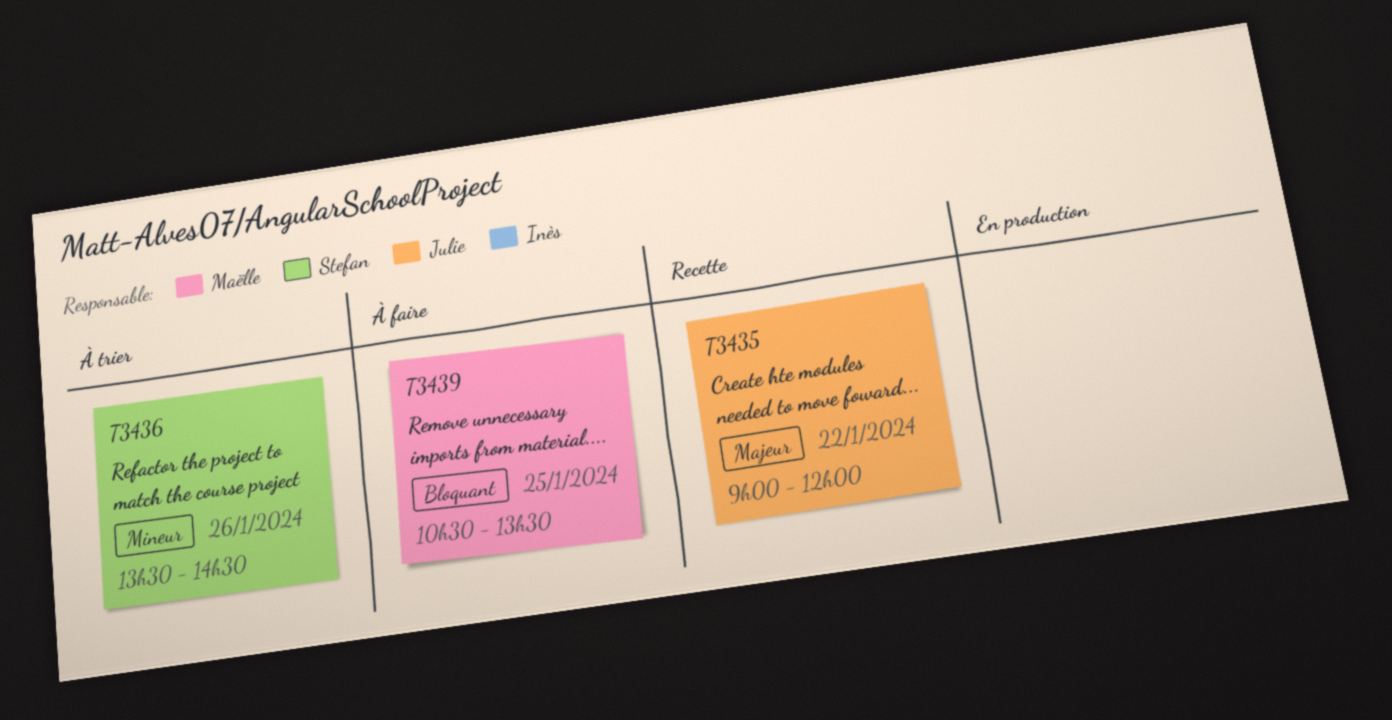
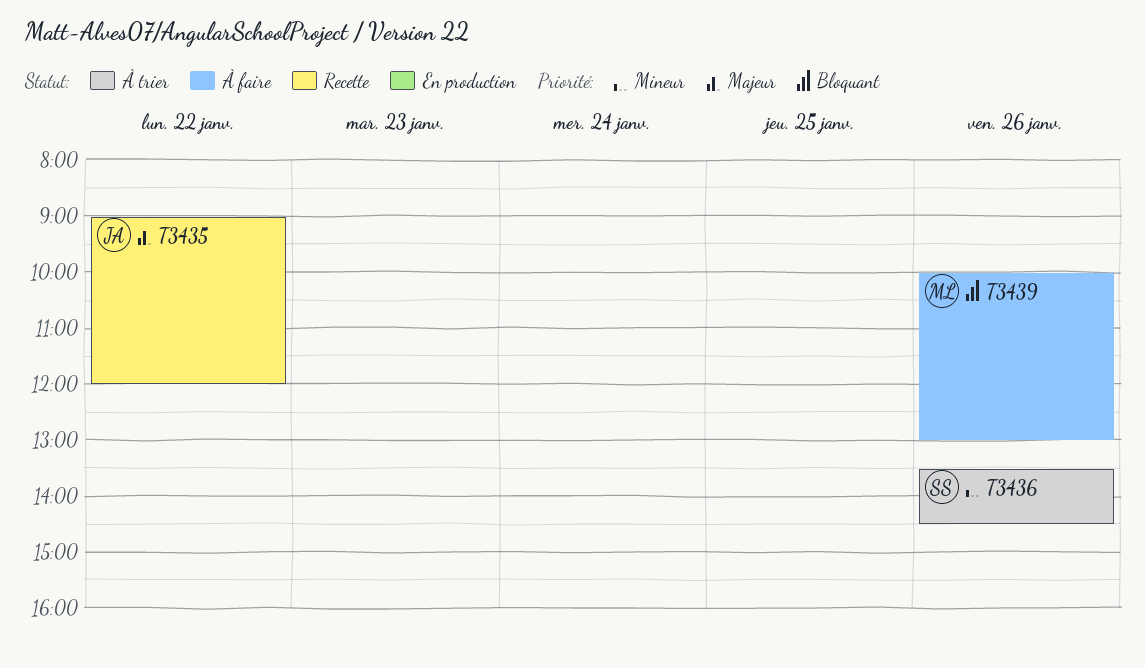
T3439, day: Jan 25 -> Jan 26
T3439, begins: 10:30 -> 10:00
T3439, ends: 13:30 -> 13:00

